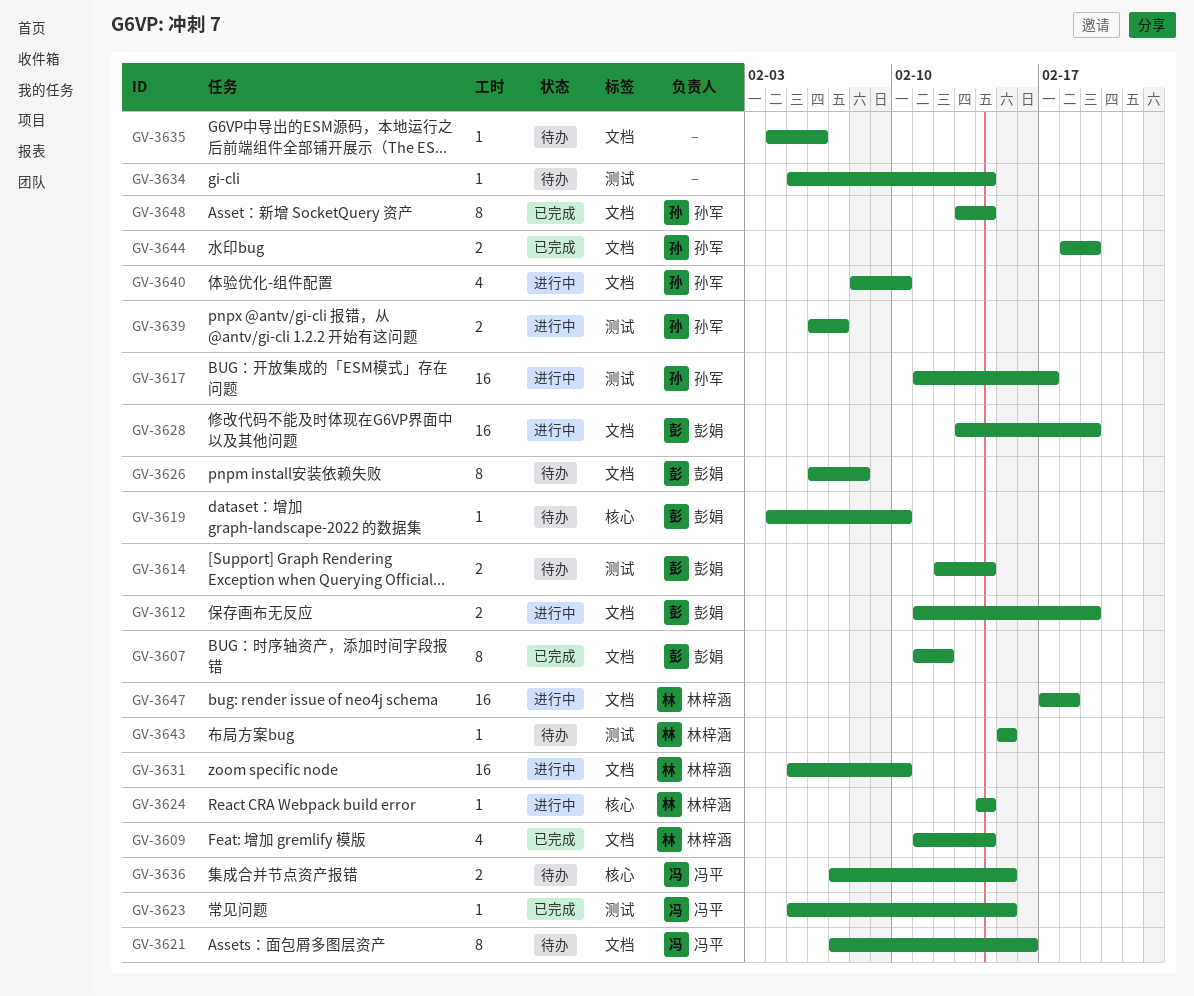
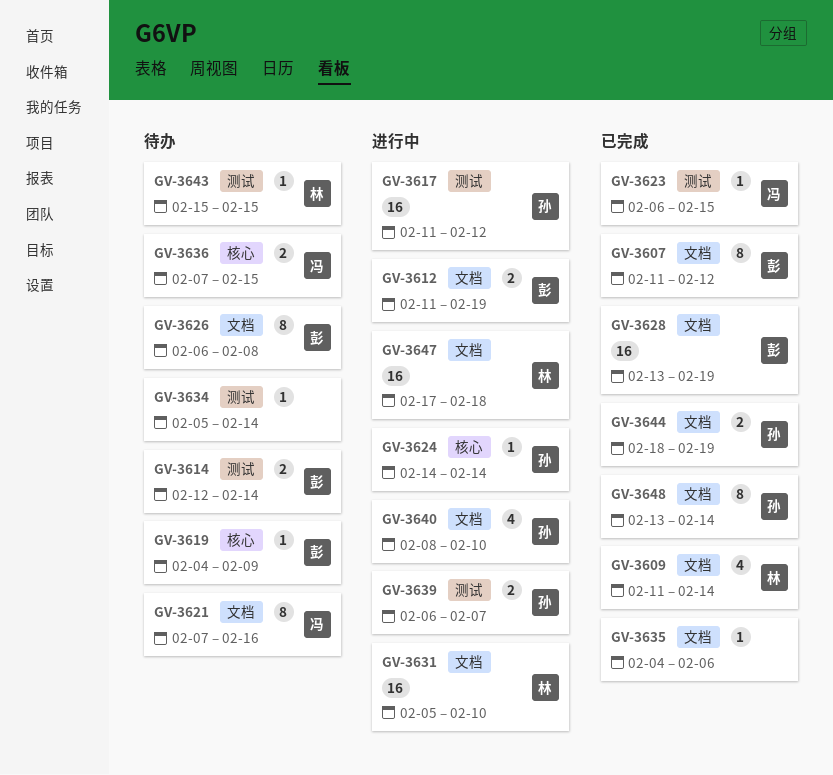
GV-3617, due: Feb 17 -> Feb 12
GV-3619, due: Feb 10 -> Feb 9
GV-3623, start: Feb 5 -> Feb 6
GV-3624, owner: 林梓涵 -> 孙军
GV-3628, status: 进行中 -> 已完成
GV-3635, status: 待办 -> 已完成

